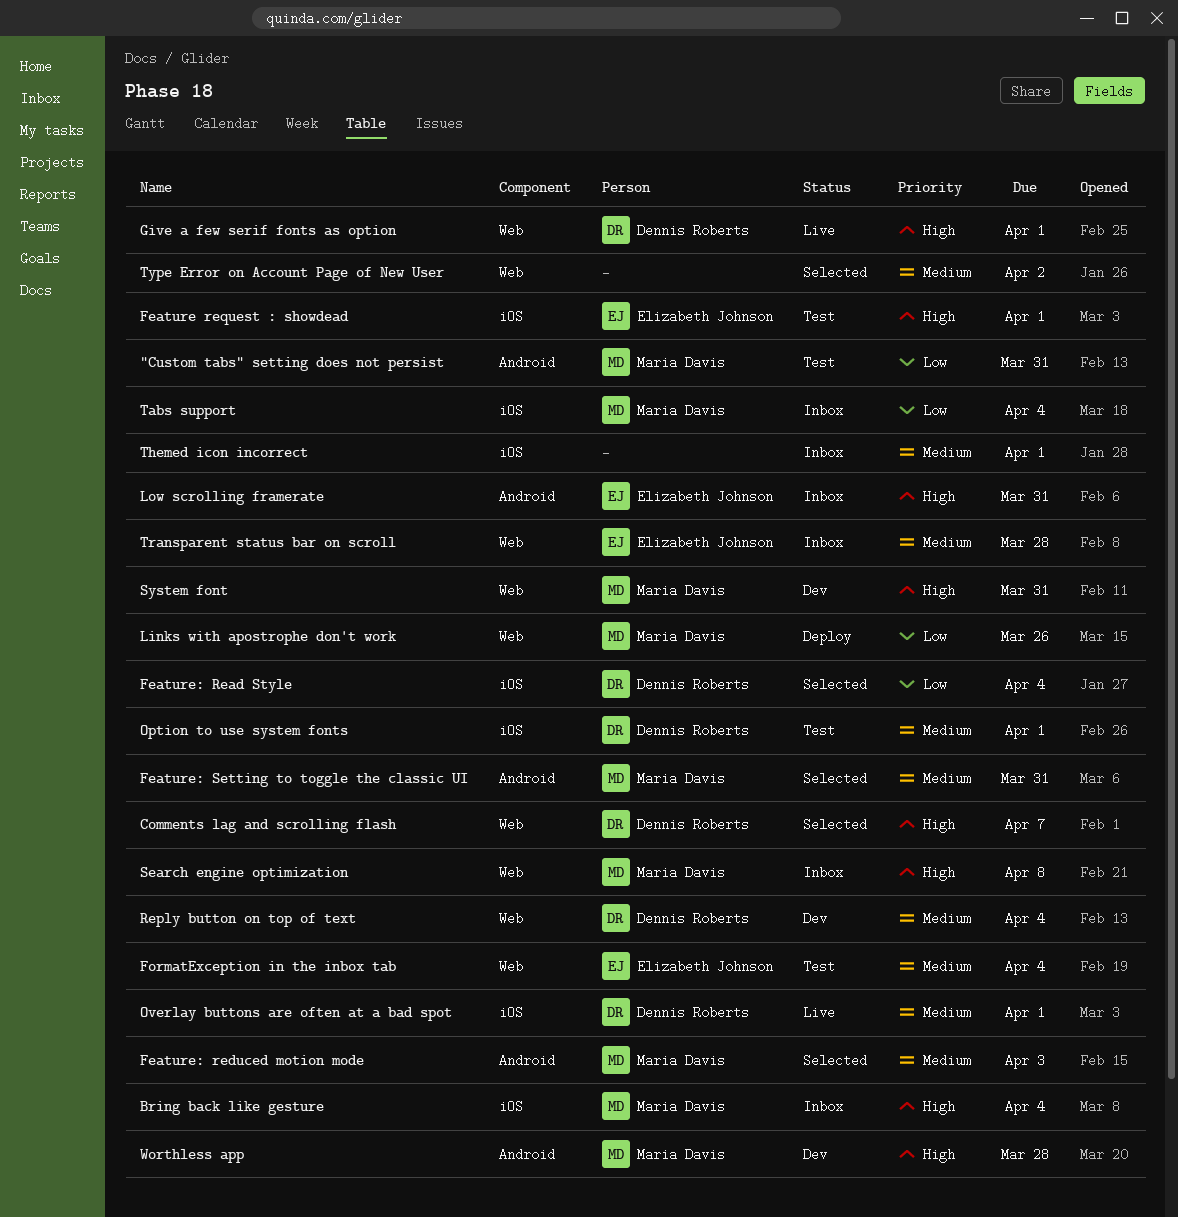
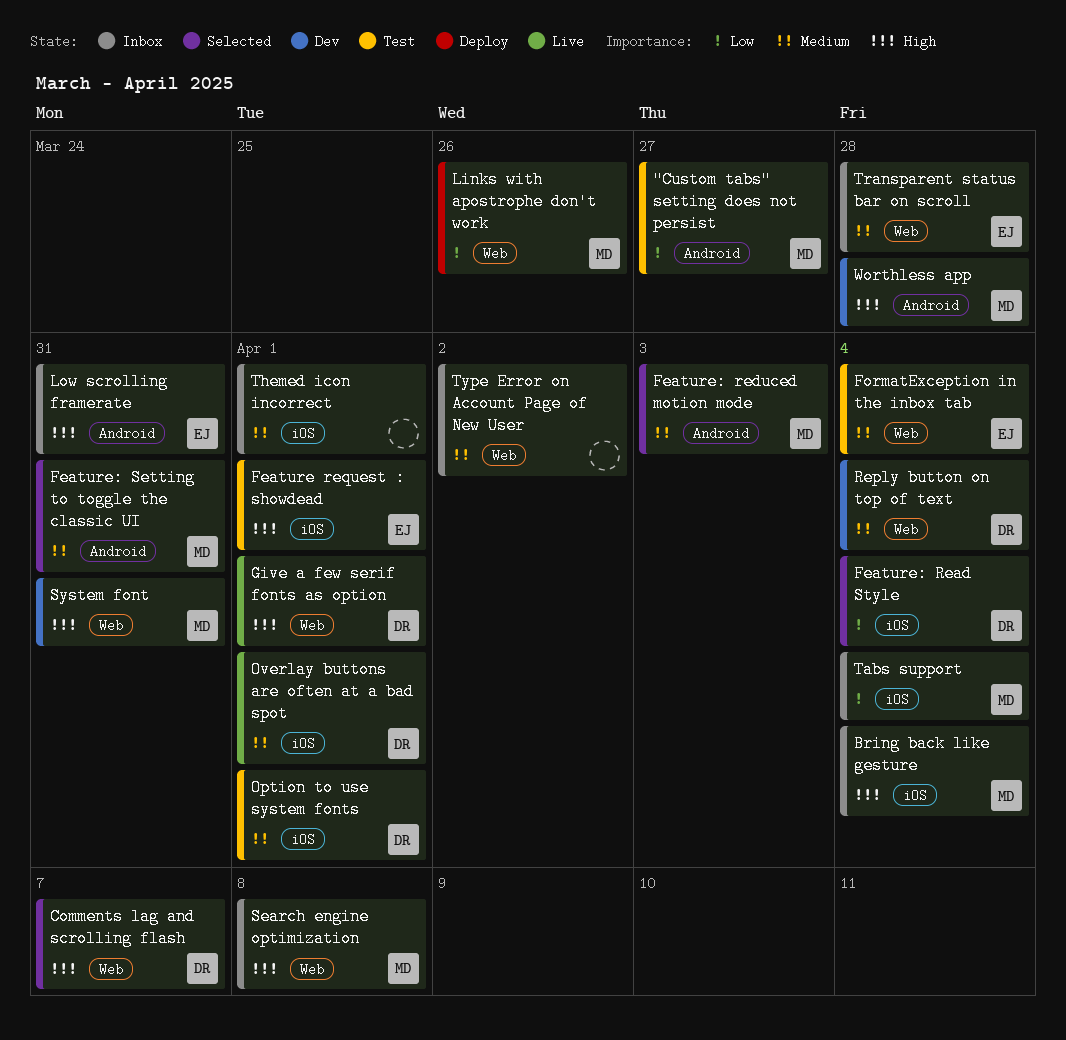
"Custom tabs" setting does not persist, due: Mar 31 -> Mar 27
Type Error on Account Page of New User, status: Selected -> Inbox

